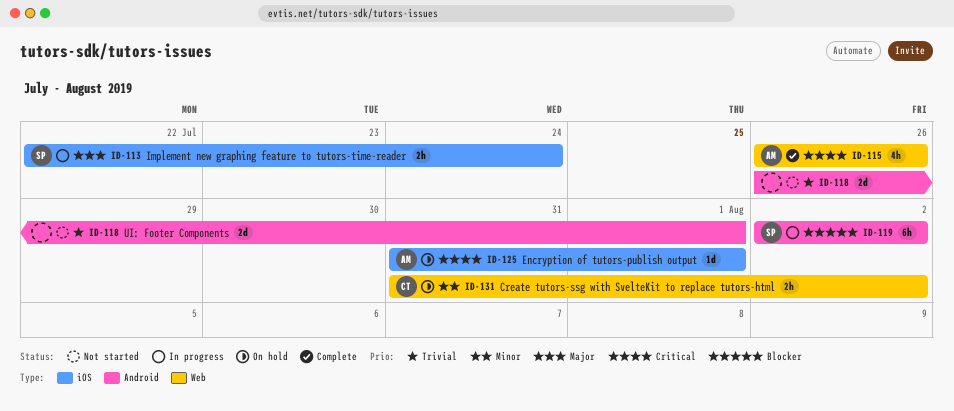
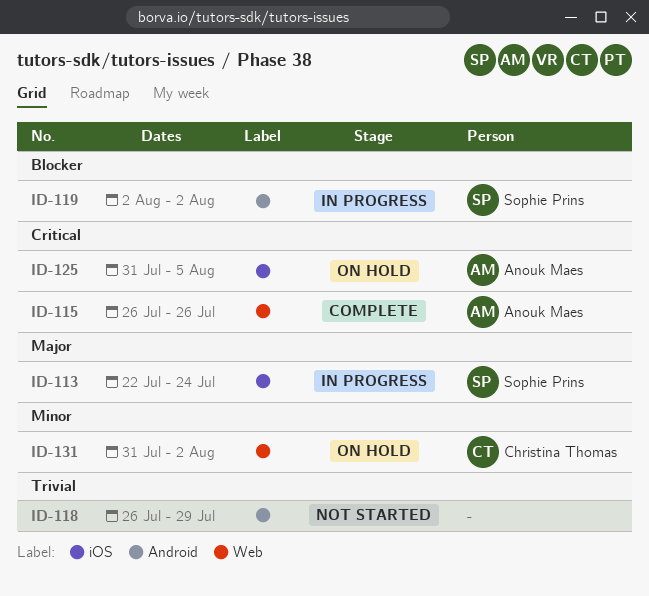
ID-118, due: Aug 1 -> Jul 29
ID-125, due: Aug 1 -> Aug 5

